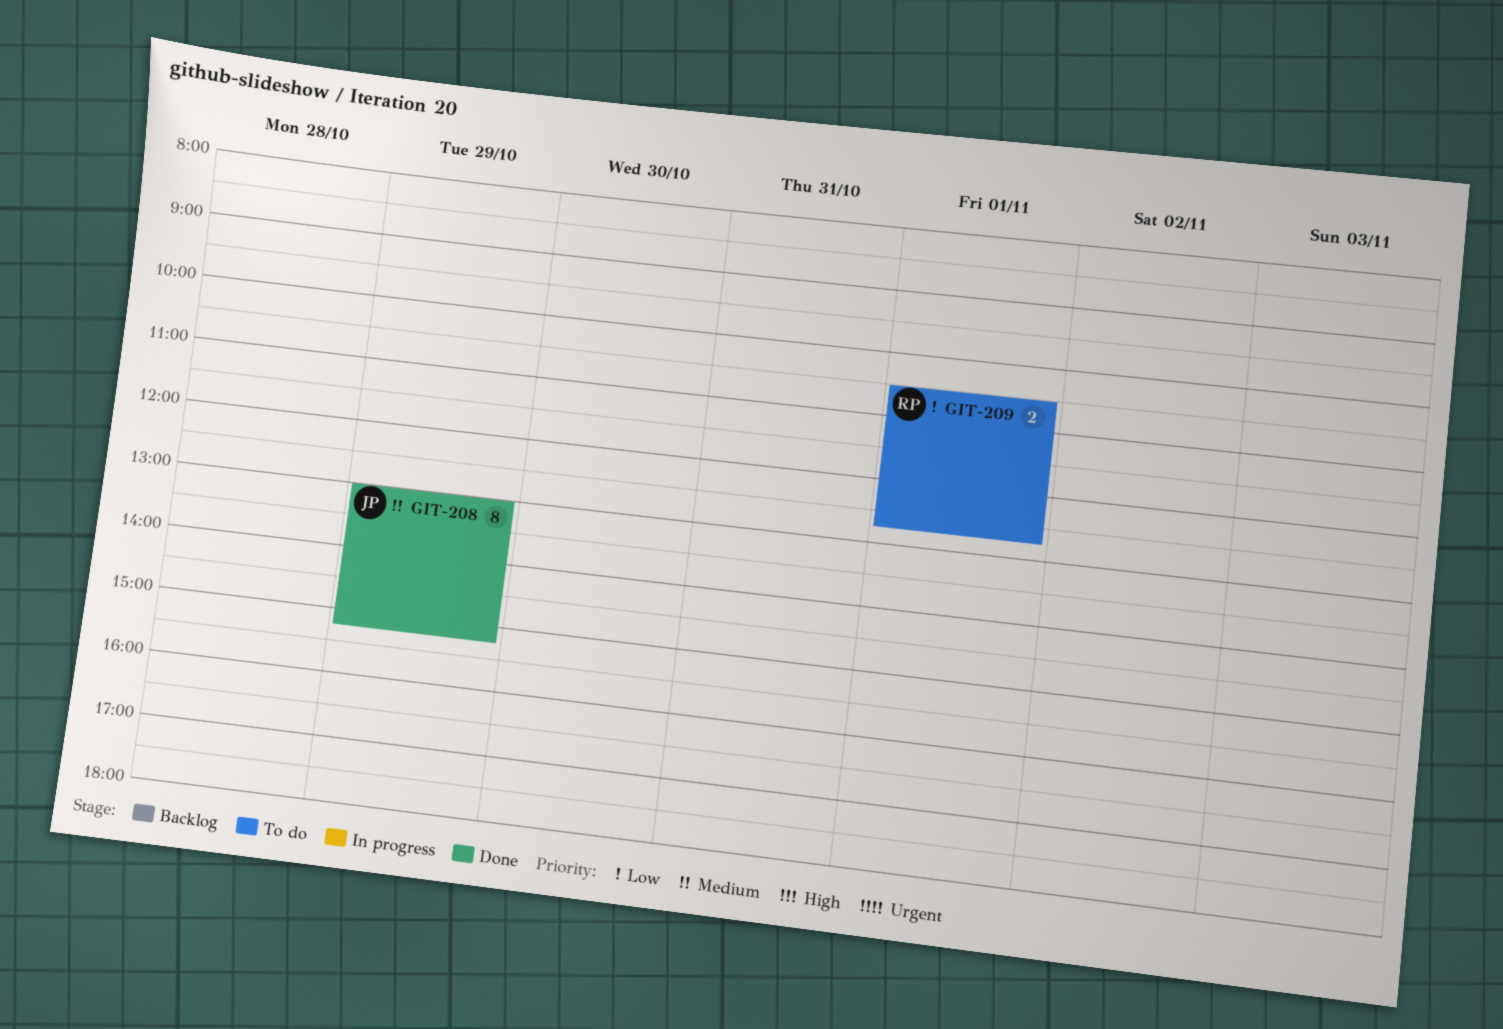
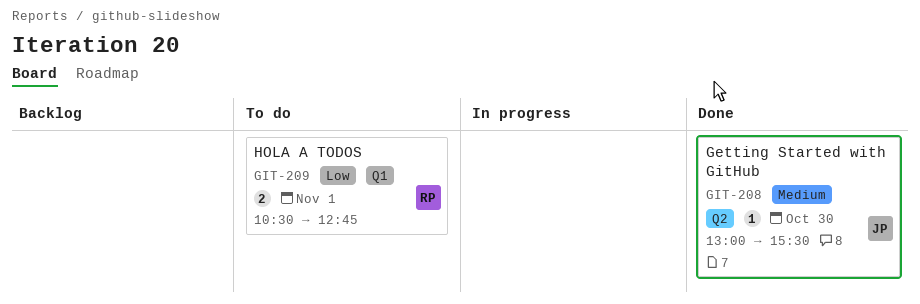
GIT-208, estimate: 8 -> 1
GIT-208, day: Oct 29 -> Oct 30
GIT-208, ends: 15:15 -> 15:30

